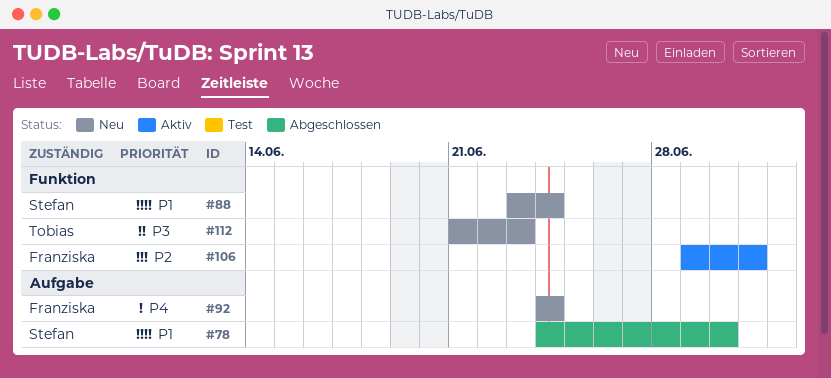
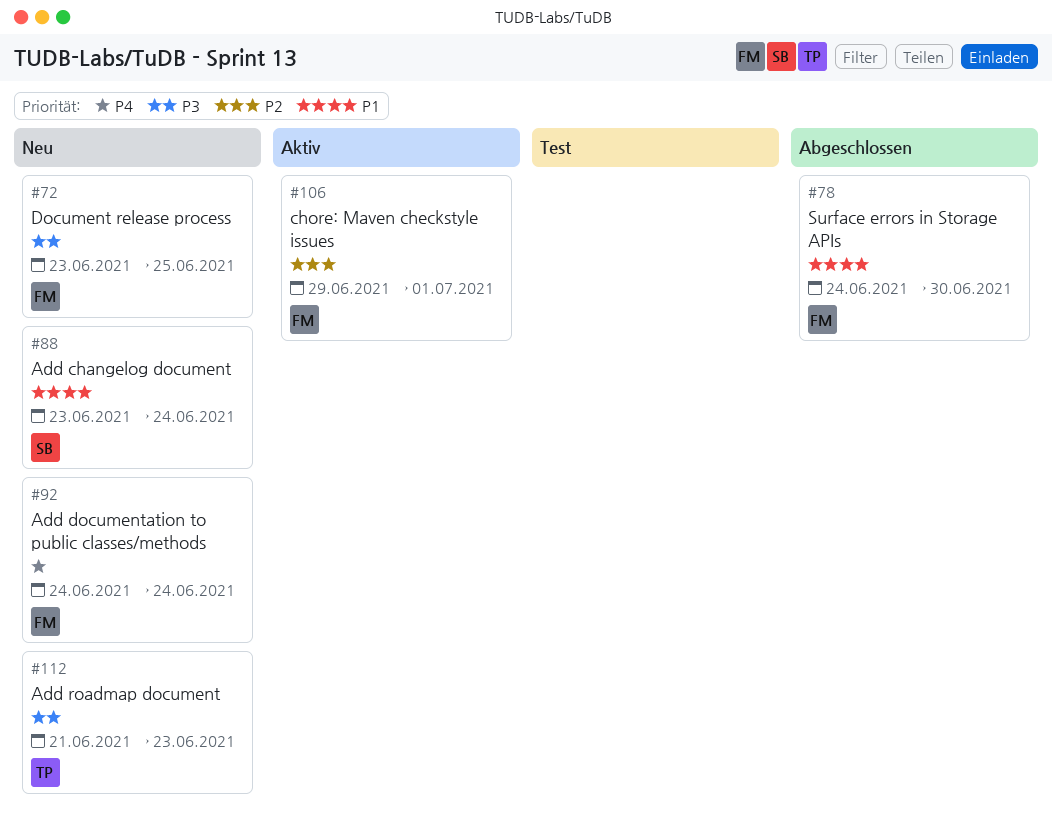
#72: none -> present
#78, owner: Stefan -> Franziska

